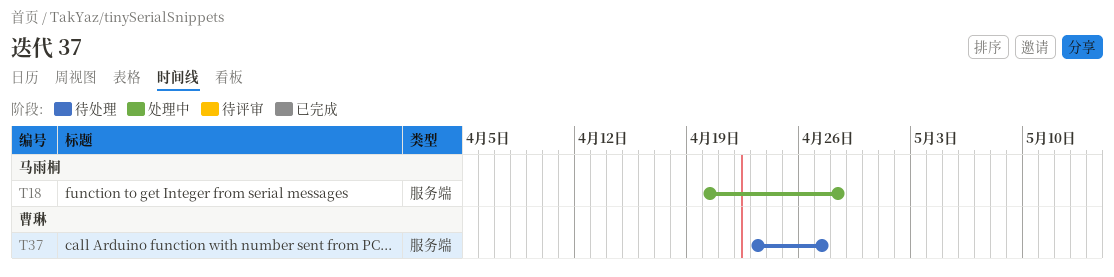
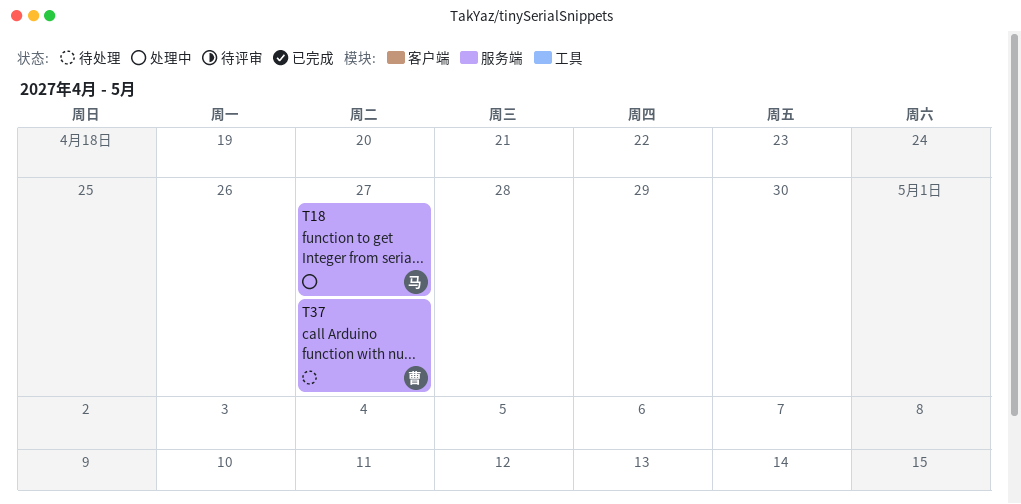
T18, due: Apr 28 -> Apr 27

